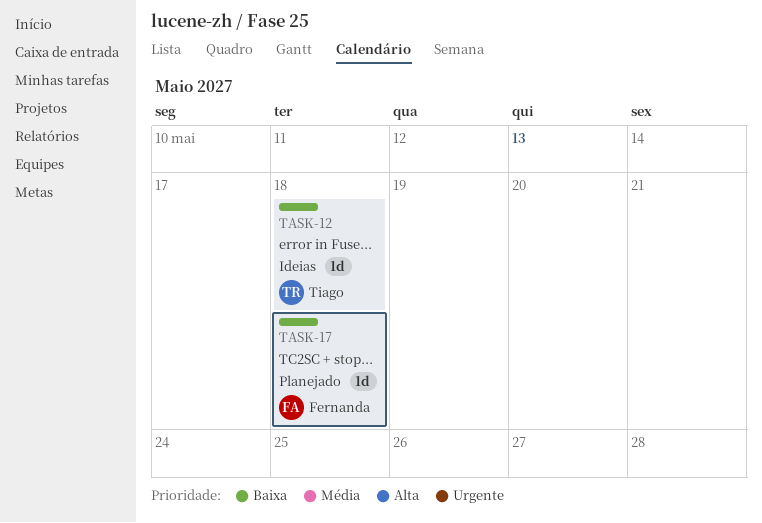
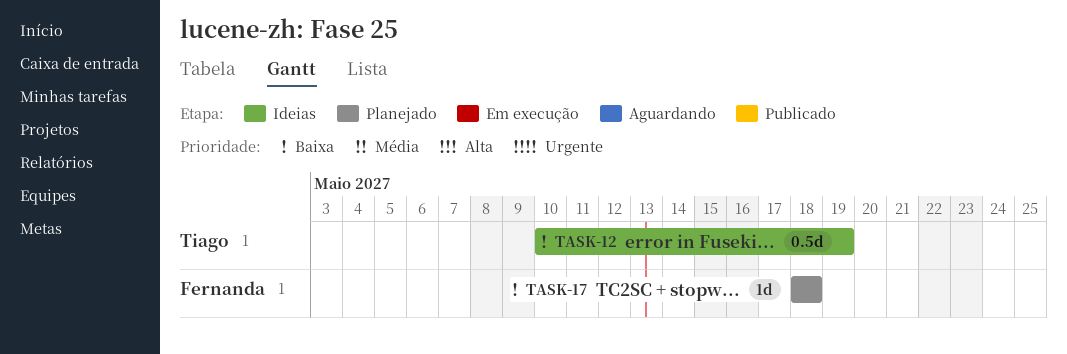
TASK-12, estimate: 1d -> 0.5d
TASK-12, due: May 18 -> May 19

